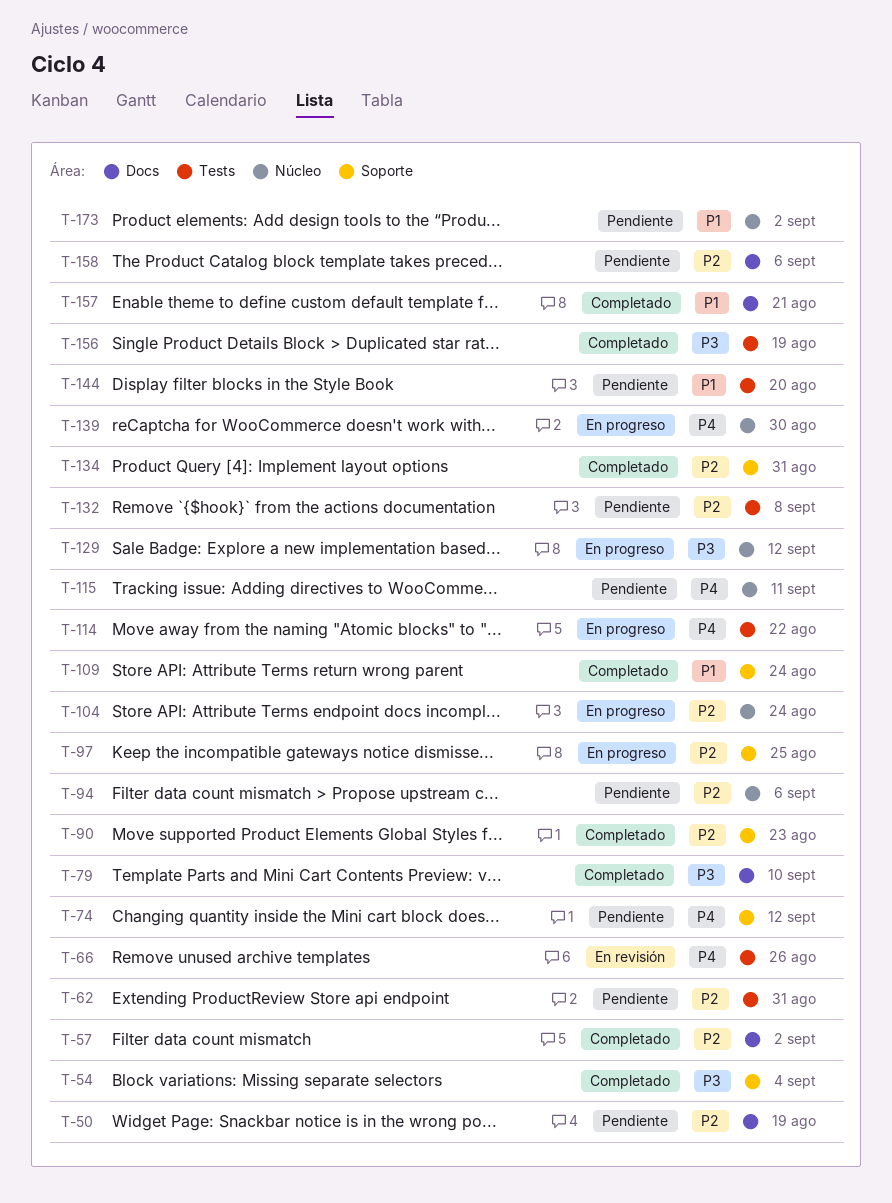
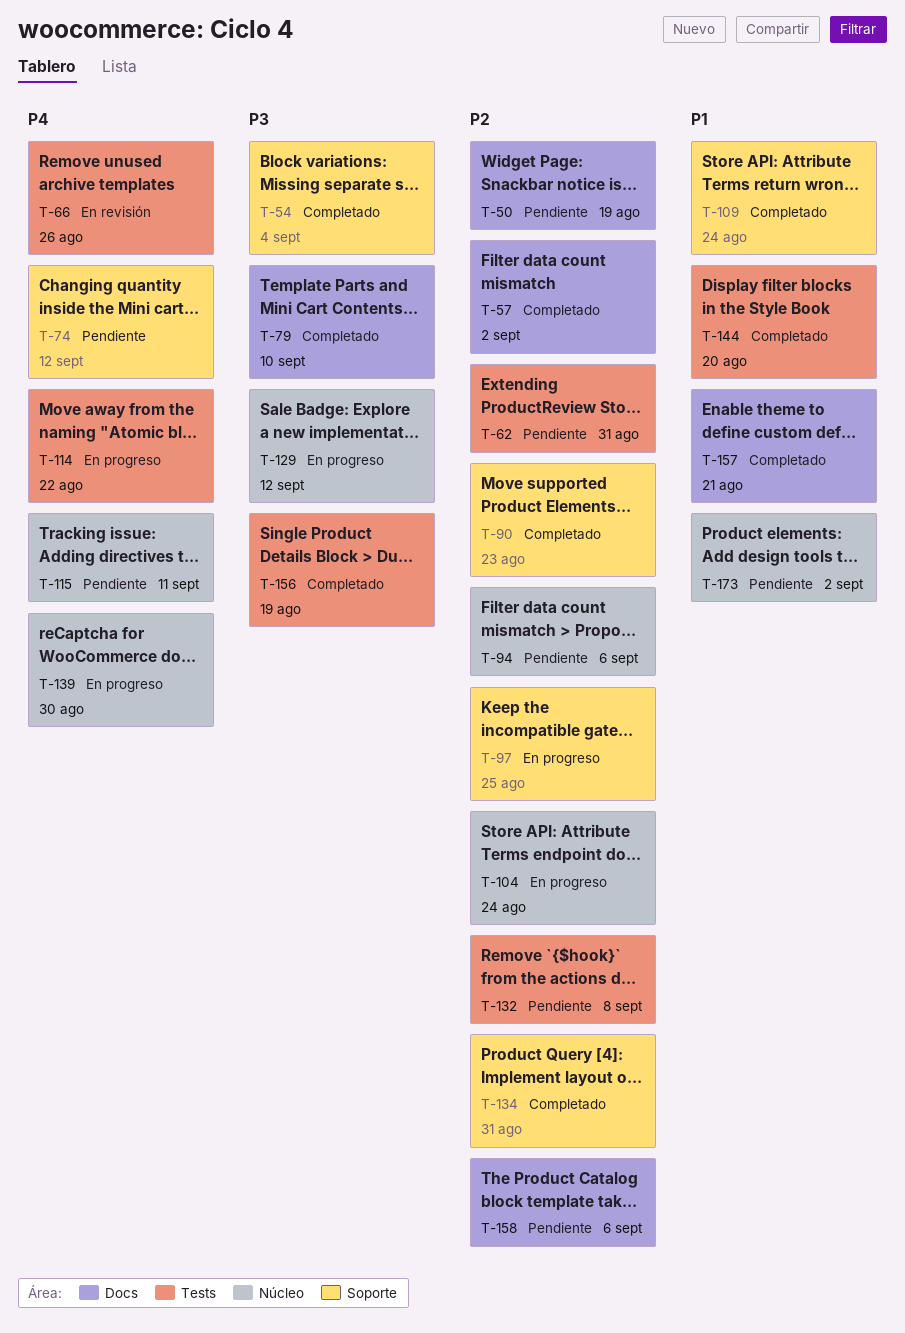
T-144, status: Pendiente -> Completado

